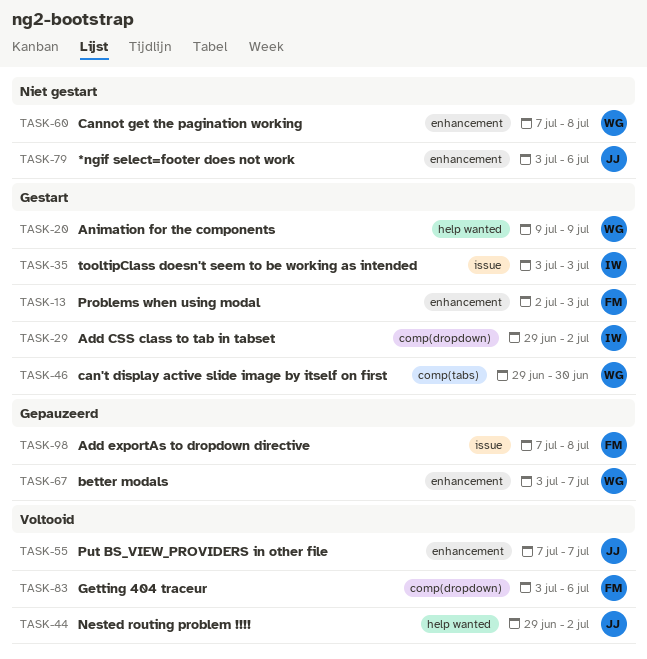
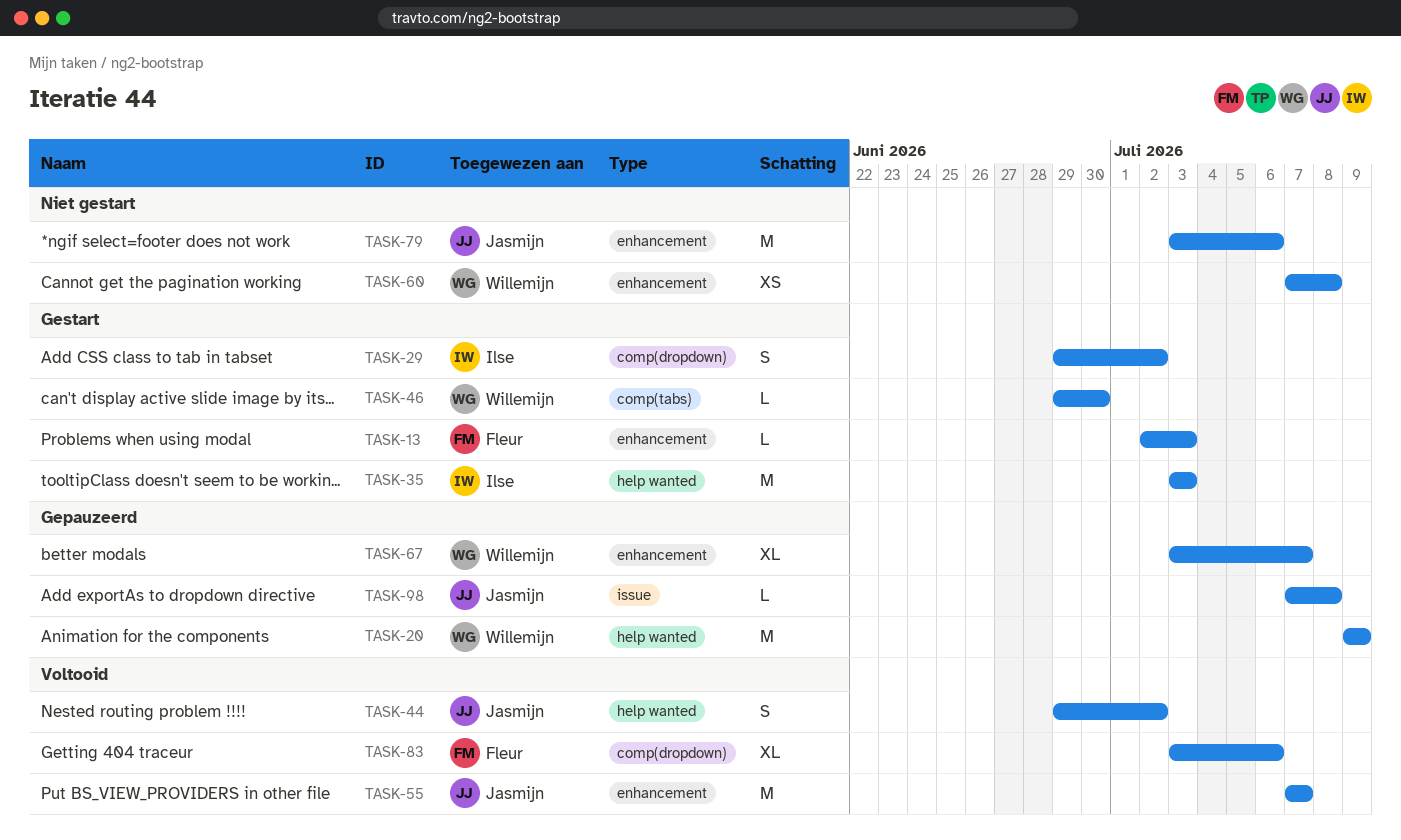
TASK-20, status: Gestart -> Gepauzeerd
TASK-35, label: issue -> help wanted
TASK-98, owner: Fleur -> Jasmijn

